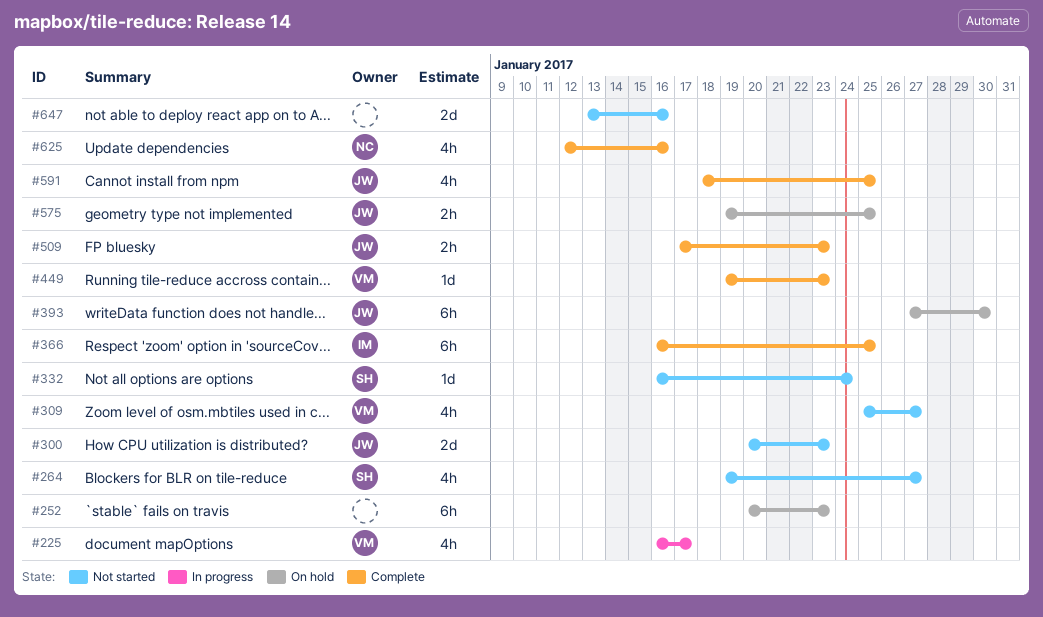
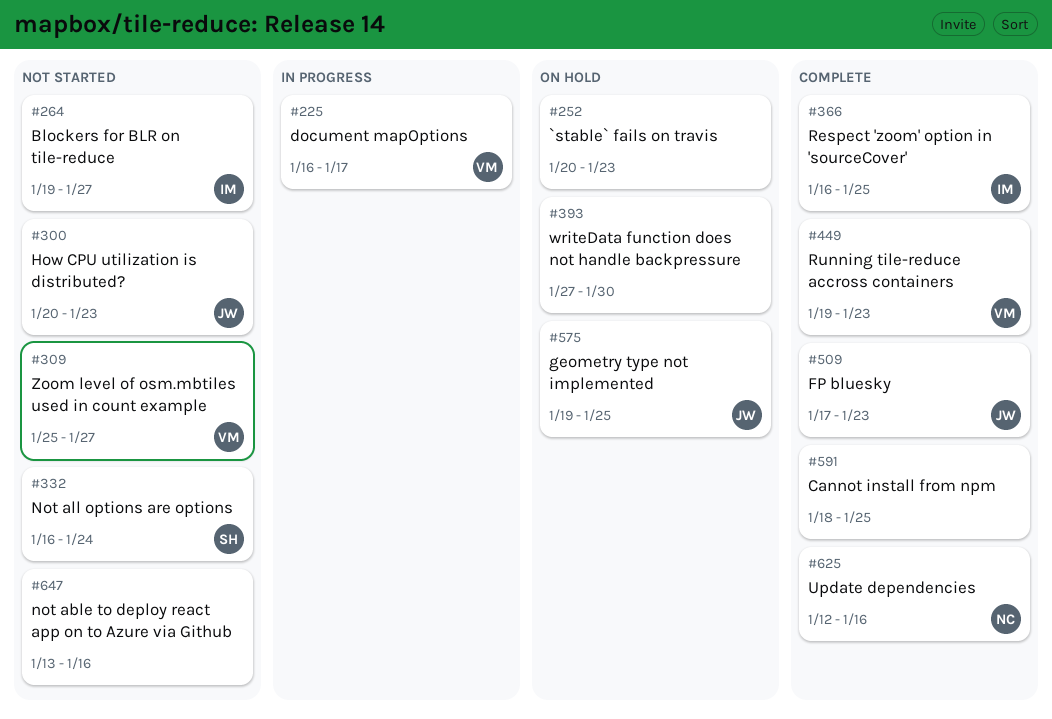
#264, owner: SH -> IM
#393, owner: JW -> none
#591, owner: JW -> none

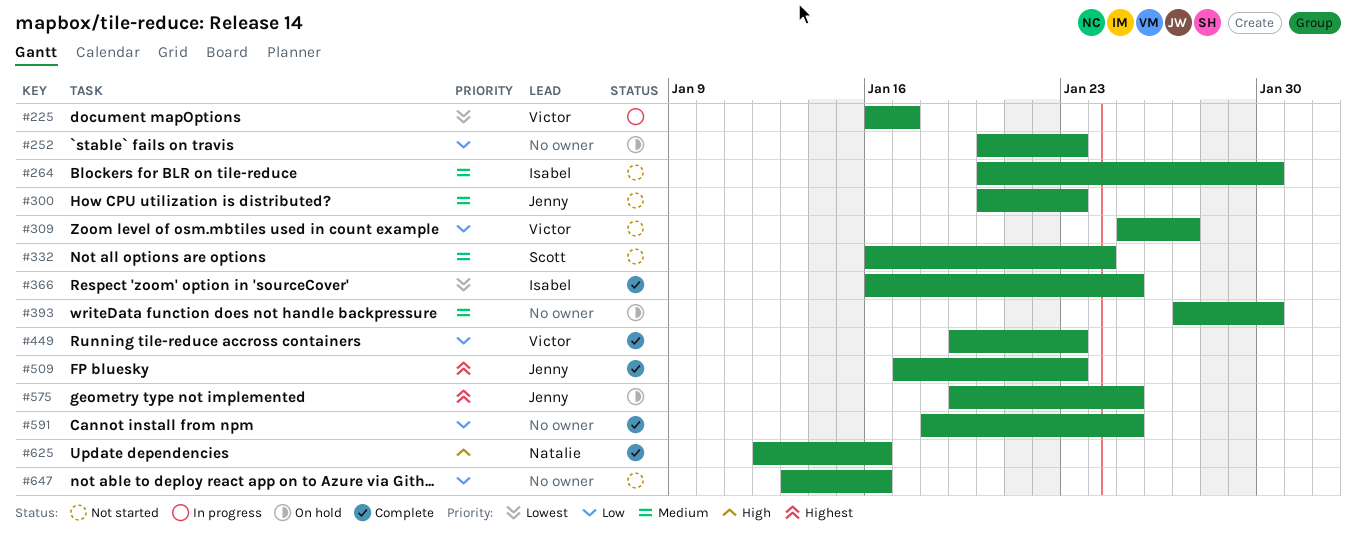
#264, start: Jan 19 -> Jan 20
#264, due: Jan 27 -> Jan 30

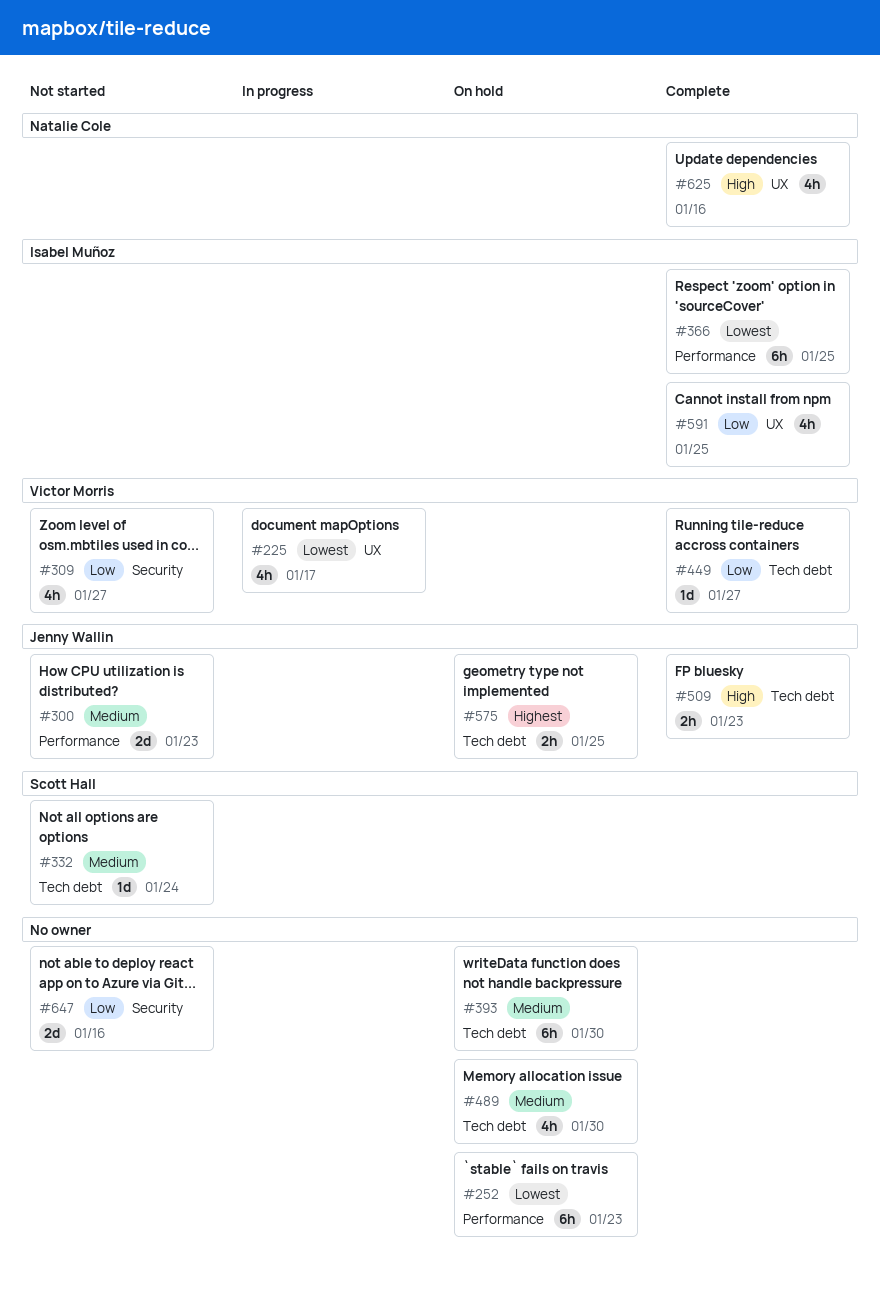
#252, priority: Low -> Lowest
#264: present -> none
#449, due: Jan 23 -> Jan 27
#489: none -> present
#509, priority: Highest -> High
#591, owner: none -> Isabel Muñoz

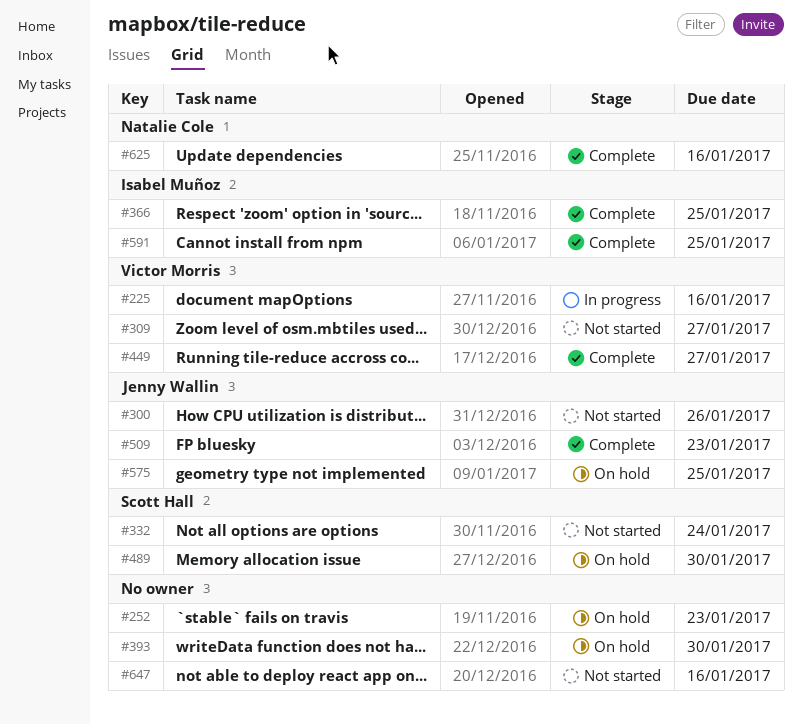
#225, due: Jan 17 -> Jan 16
#300, due: Jan 23 -> Jan 26
#489, owner: none -> Scott Hall

